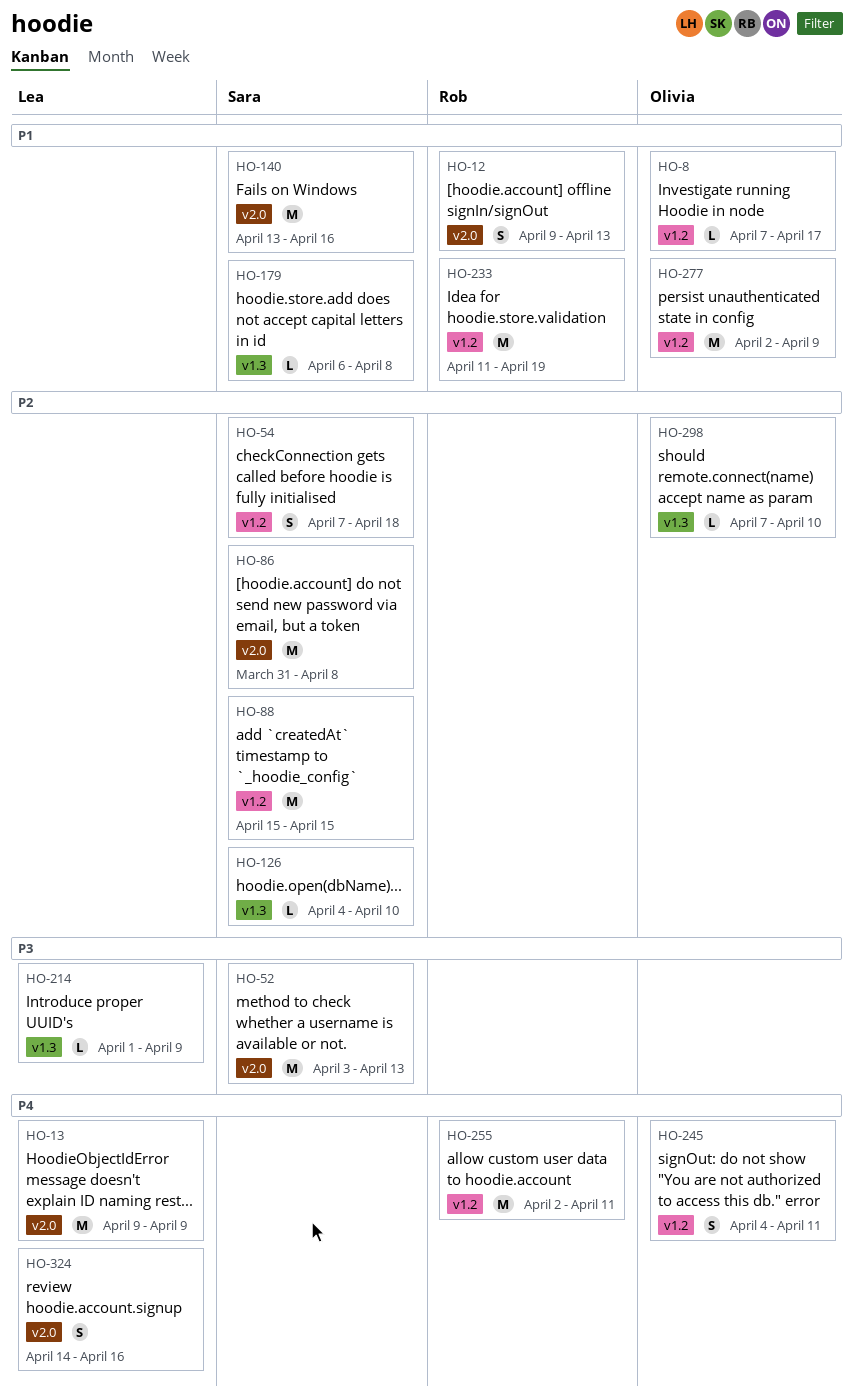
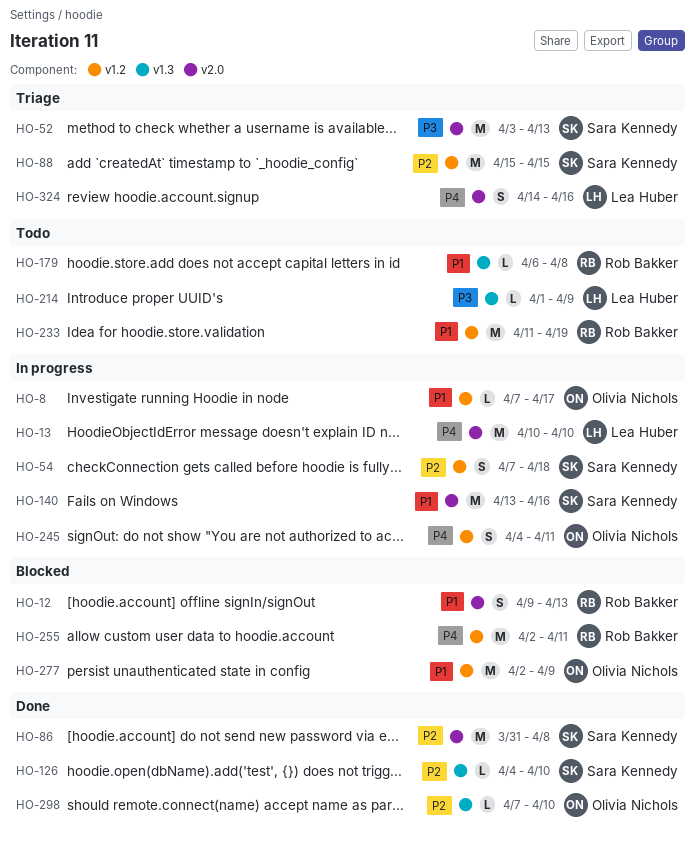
HO-13, start: Apr 9 -> Apr 10
HO-13, due: Apr 9 -> Apr 10
HO-179, owner: Sara Kennedy -> Rob Bakker

